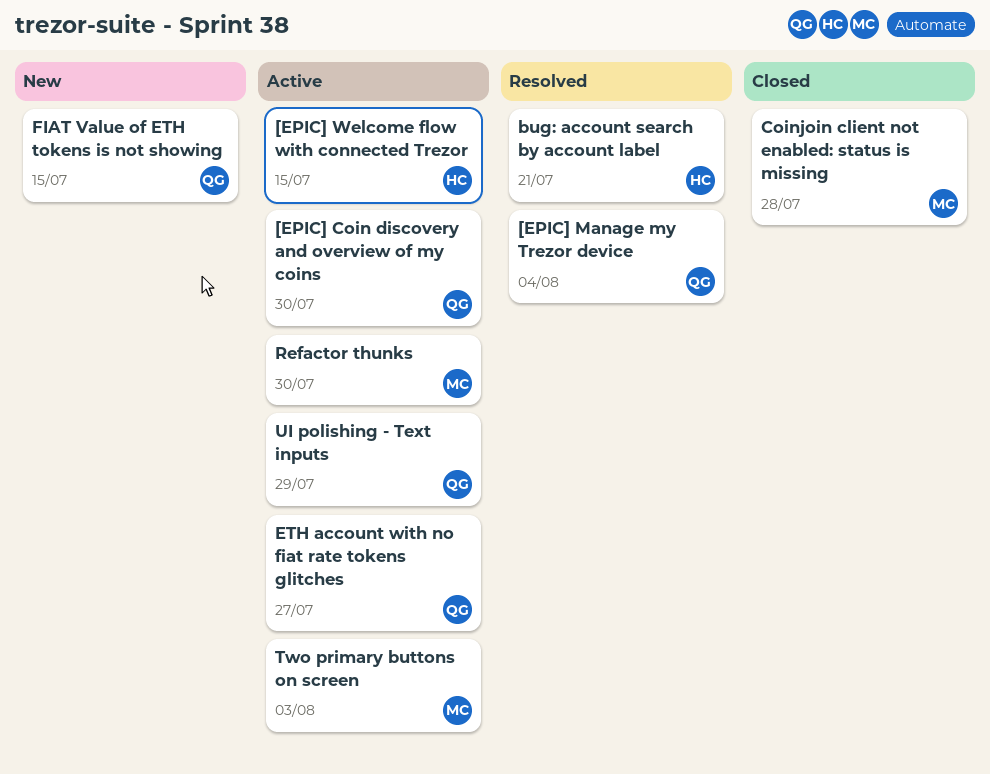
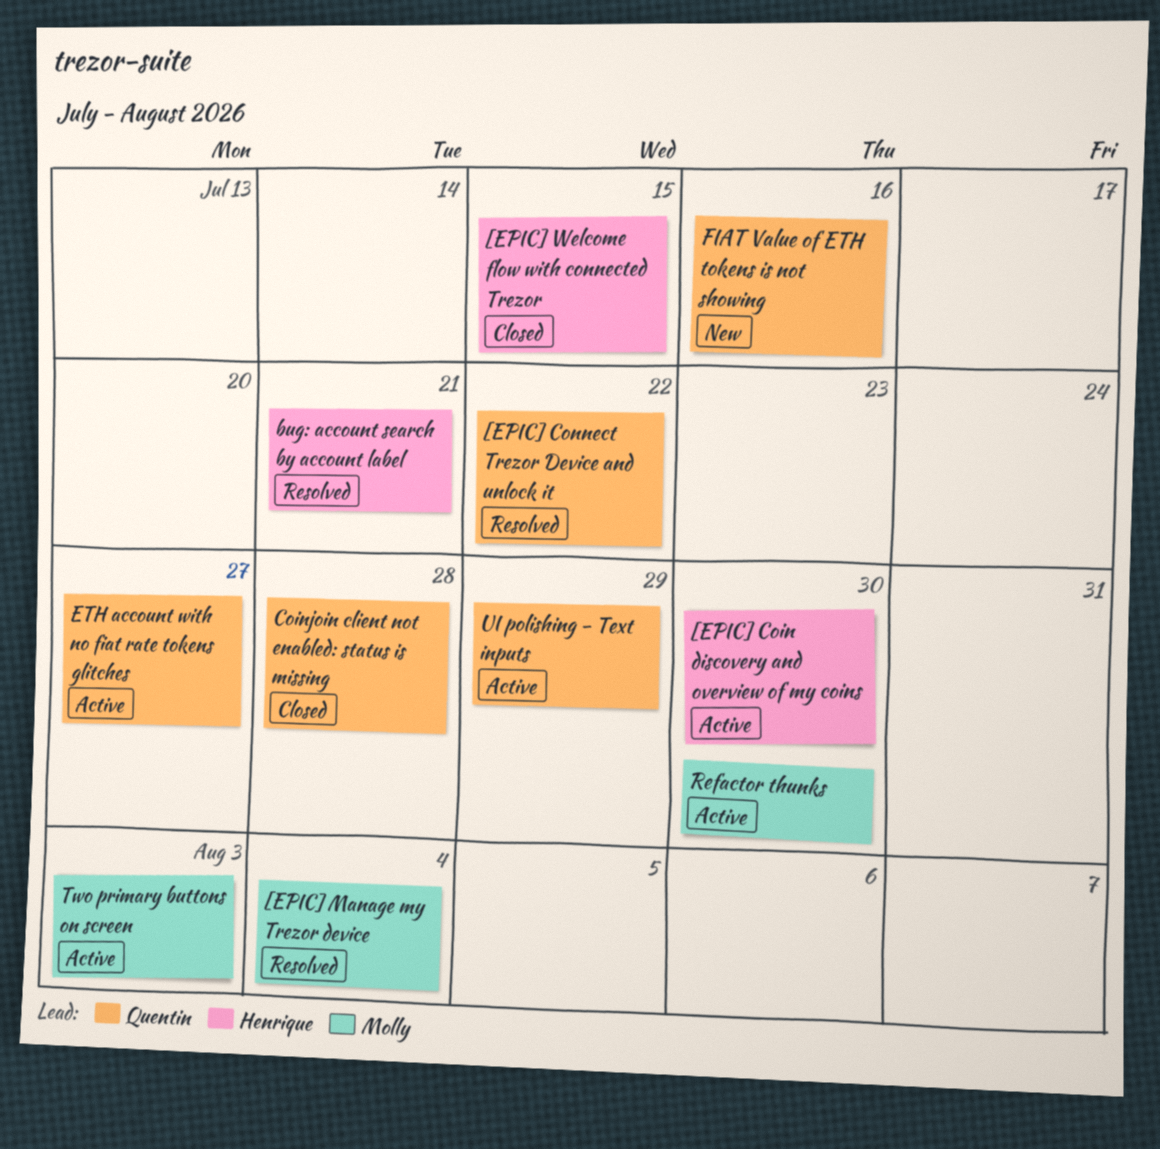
[EPIC] Coin discovery and overview of my coins, owner: Quentin -> Henrique
[EPIC] Connect Trezor Device and unlock it: none -> present
[EPIC] Manage my Trezor device, owner: Quentin -> Molly
[EPIC] Welcome flow with connected Trezor, status: Active -> Closed
Coinjoin client not enabled: status is missing, owner: Molly -> Quentin
FIAT Value of ETH tokens is not showing, due: Jul 15 -> Jul 16

